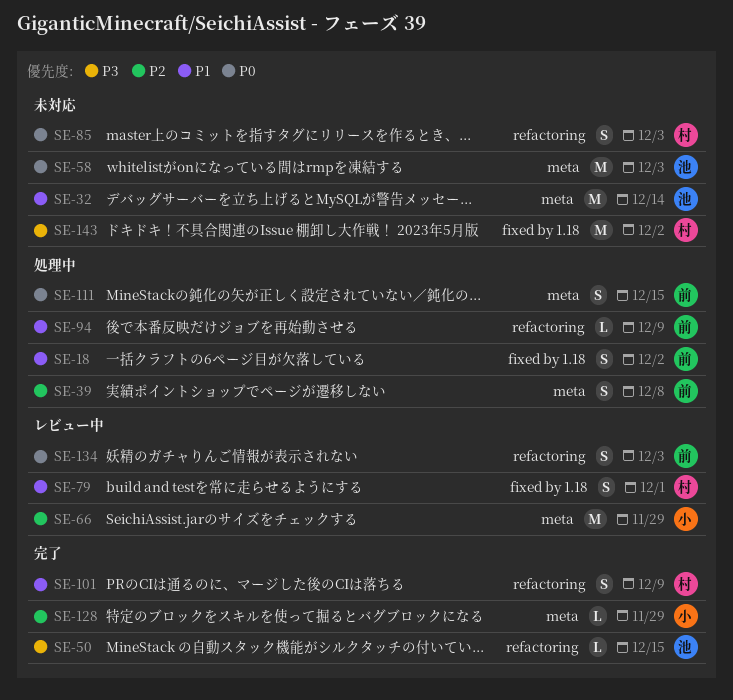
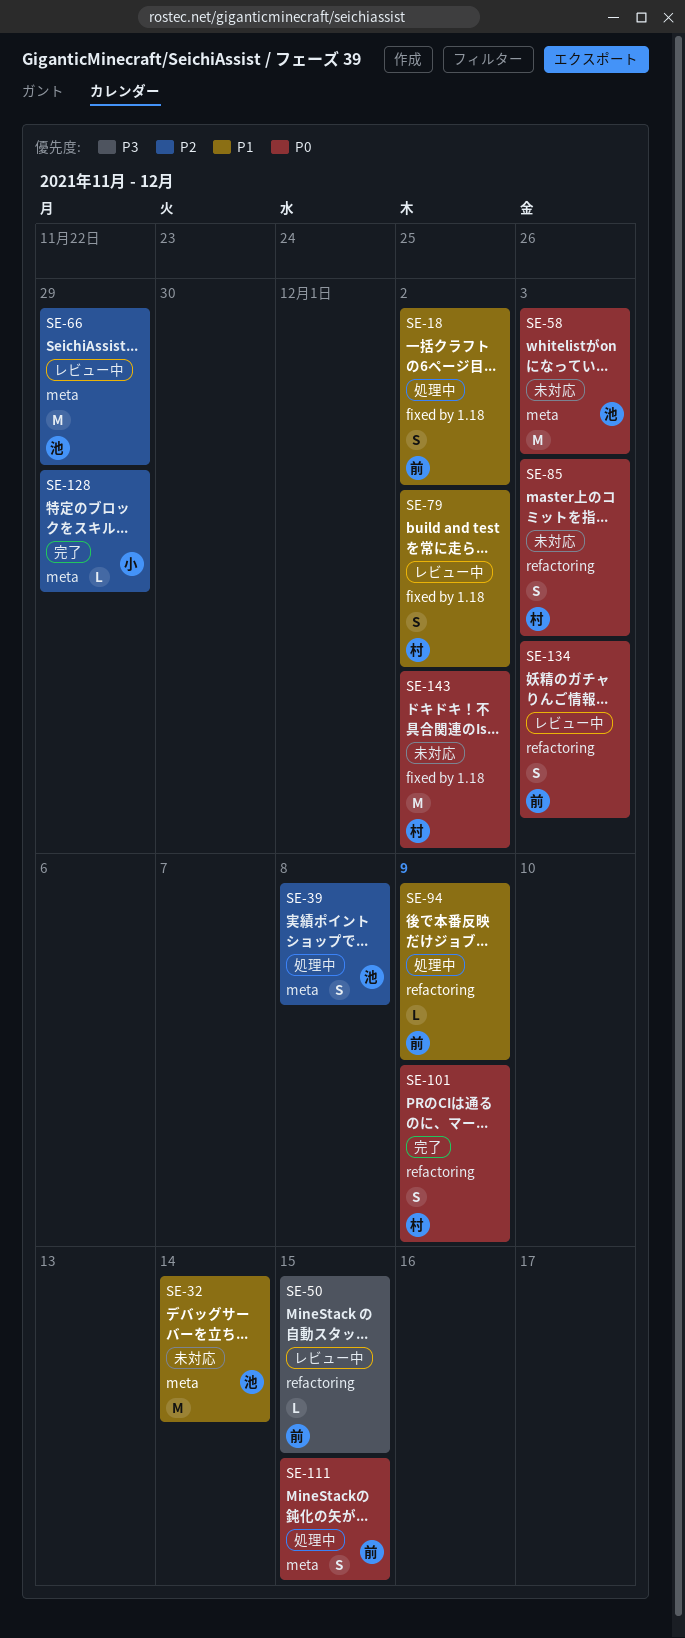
SE-39, owner: 前 -> 池
SE-50, status: 完了 -> レビュー中
SE-50, owner: 池 -> 前
SE-66, owner: 小 -> 池
SE-79, due: Dec 1 -> Dec 2
SE-101, priority: P1 -> P0
SE-143, priority: P3 -> P0

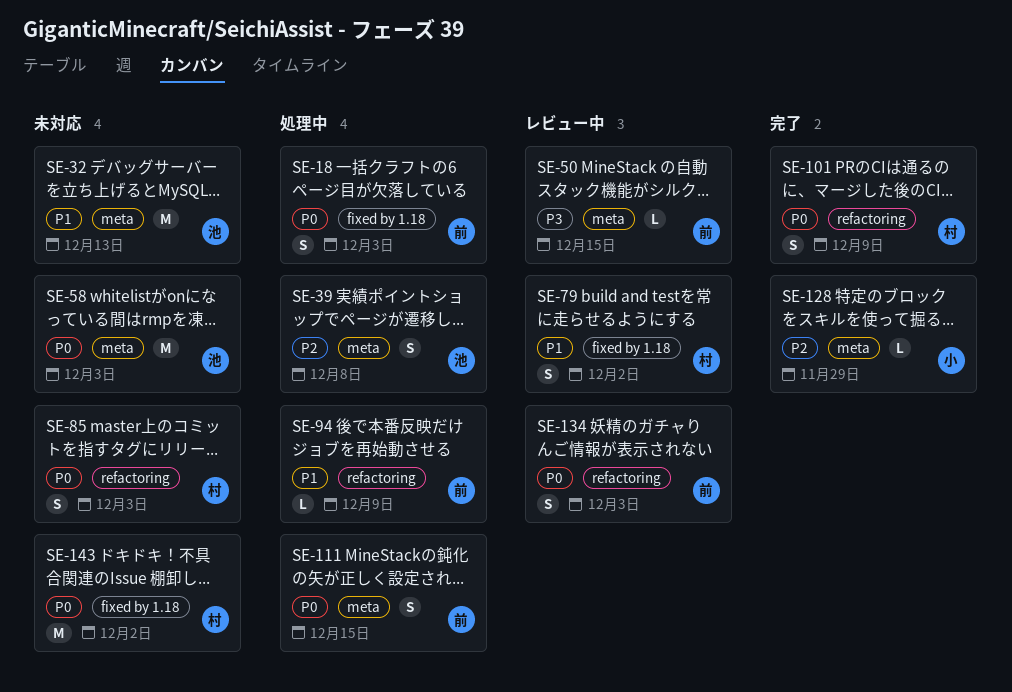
SE-18, priority: P1 -> P0
SE-18, due: Dec 2 -> Dec 3
SE-32, due: Dec 14 -> Dec 13
SE-50, label: refactoring -> meta
SE-66: present -> none

